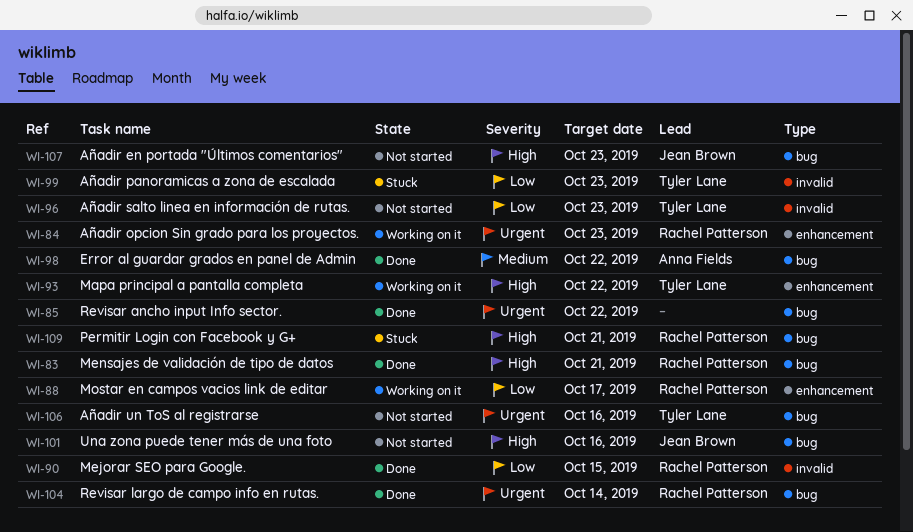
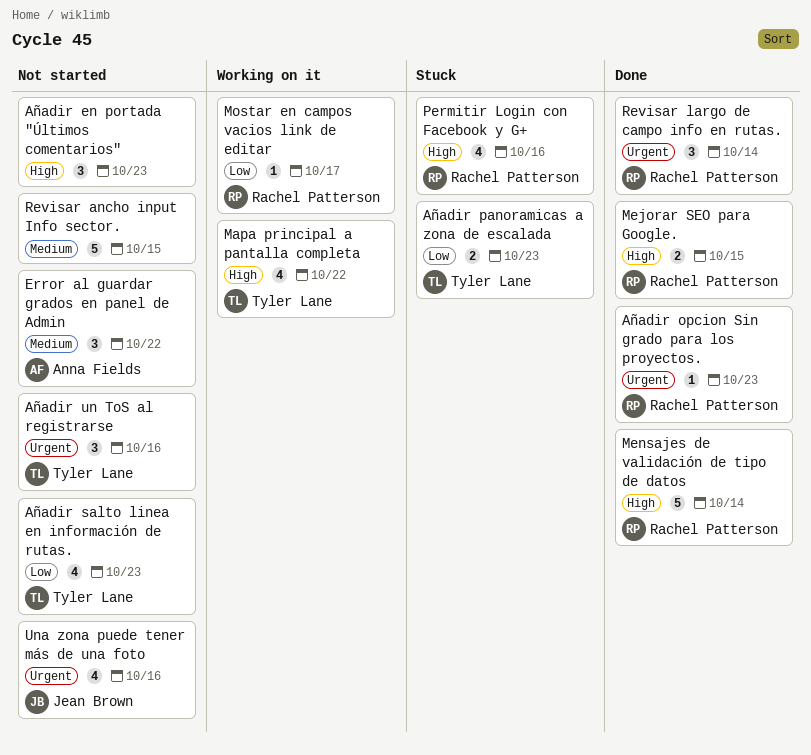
Añadir en portada "Últimos comentarios", owner: Jean Brown -> none
Añadir opcion Sin grado para los proyectos., status: Working on it -> Done
Error al guardar grados en panel de Admin, status: Done -> Not started
Mejorar SEO para Google., priority: Low -> High
Mensajes de validación de tipo de datos, due: Oct 21 -> Oct 14
Permitir Login con Facebook y G+, due: Oct 21 -> Oct 16
Revisar ancho input Info sector., status: Done -> Not started
Revisar ancho input Info sector., priority: Urgent -> Medium
Revisar ancho input Info sector., due: Oct 22 -> Oct 15
Una zona puede tener más de una foto, priority: High -> Urgent

